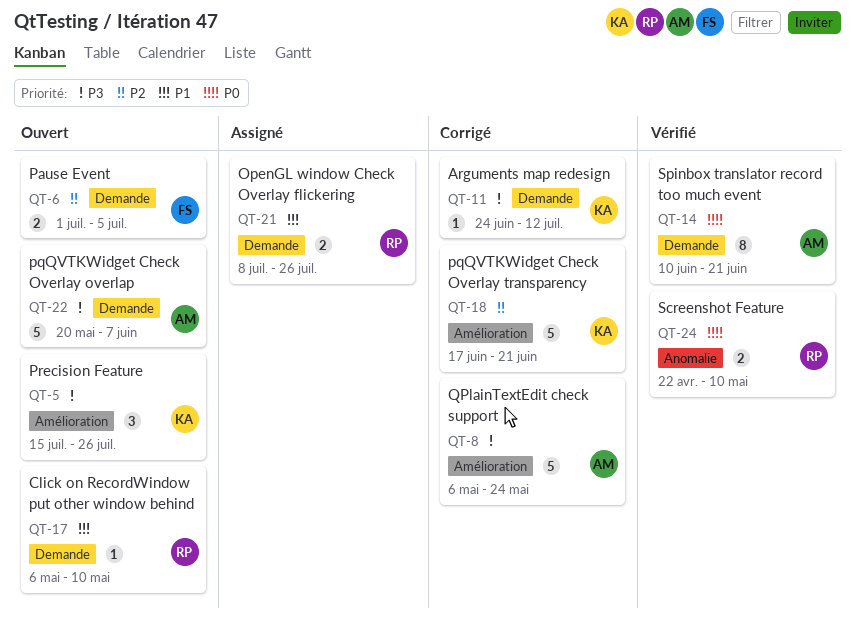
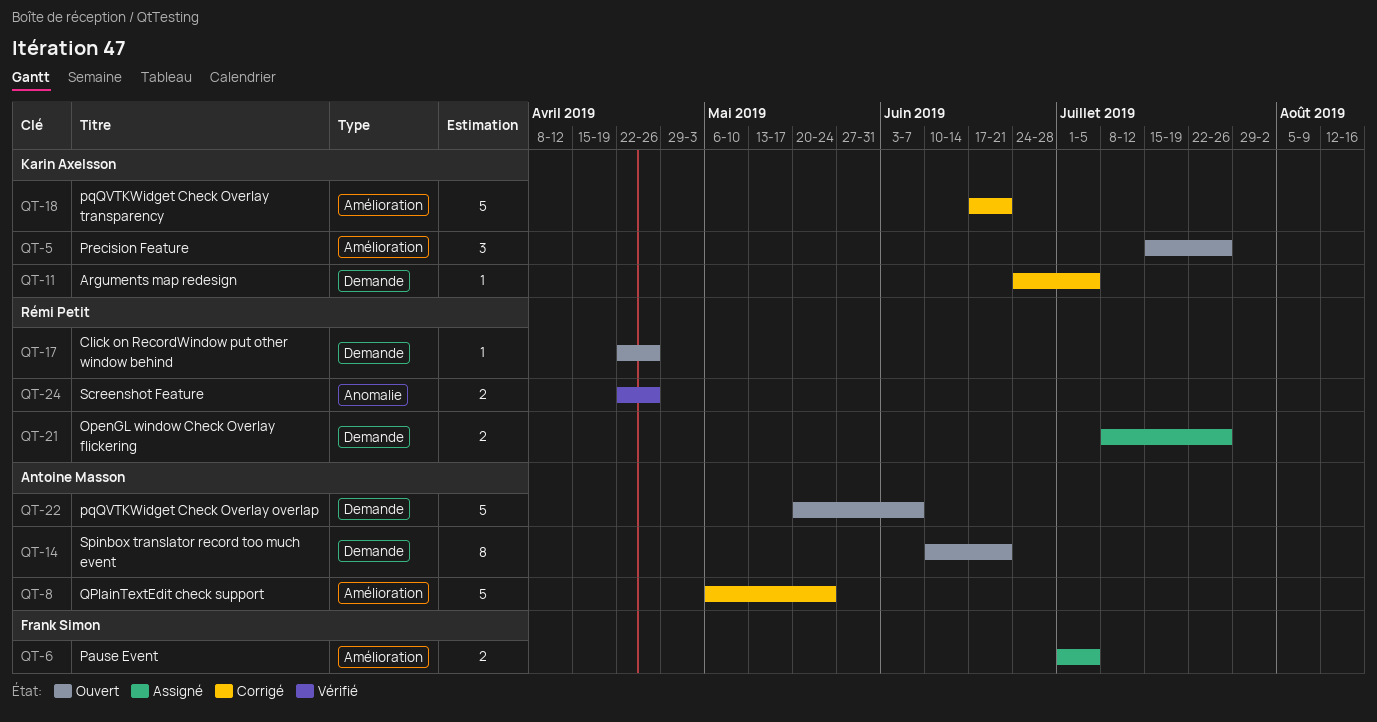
QT-6, status: Ouvert -> Assigné
QT-6, label: Demande -> Amélioration
QT-11, due: Jul 12 -> Jul 5
QT-14, status: Vérifié -> Ouvert
QT-17, start: May 6 -> Apr 22
QT-17, due: May 10 -> Apr 26
QT-24, due: May 10 -> Apr 26

